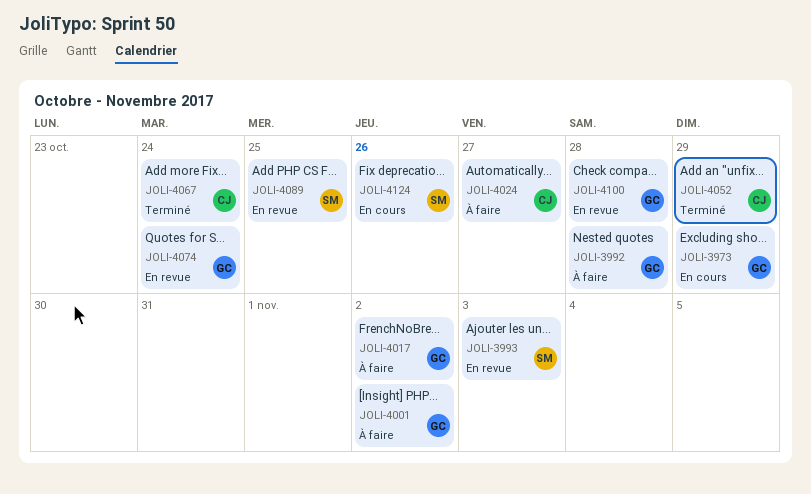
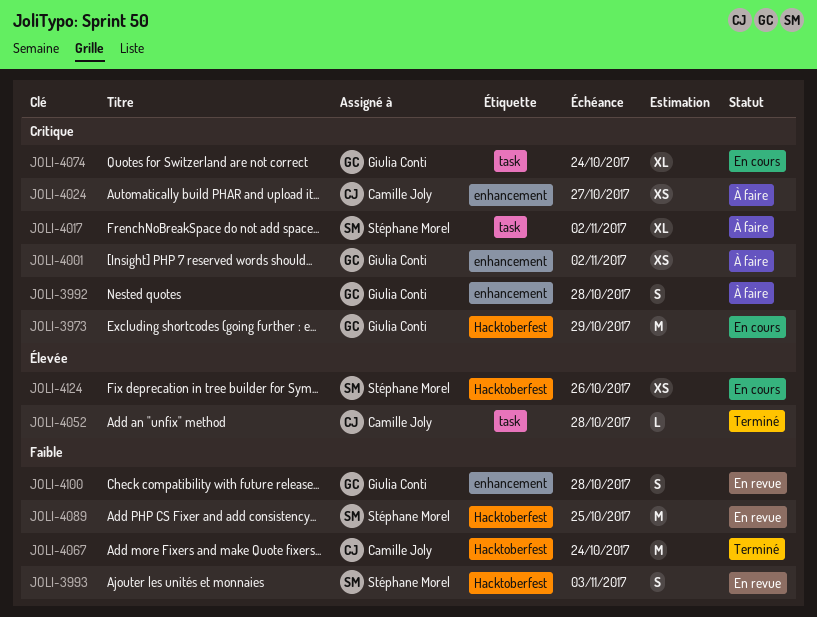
JOLI-4017, owner: Giulia Conti -> Stéphane Morel
JOLI-4052, due: Oct 29 -> Oct 28
JOLI-4074, status: En revue -> En cours

